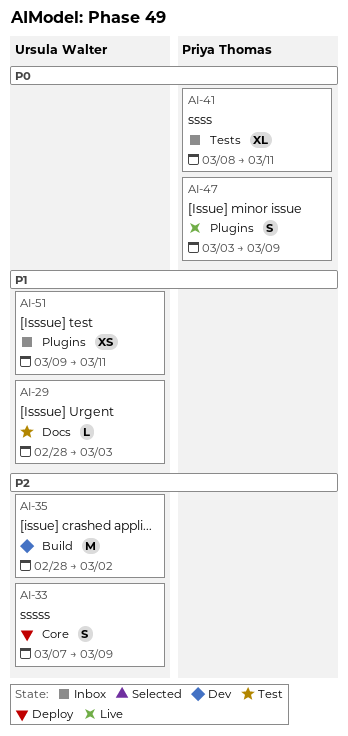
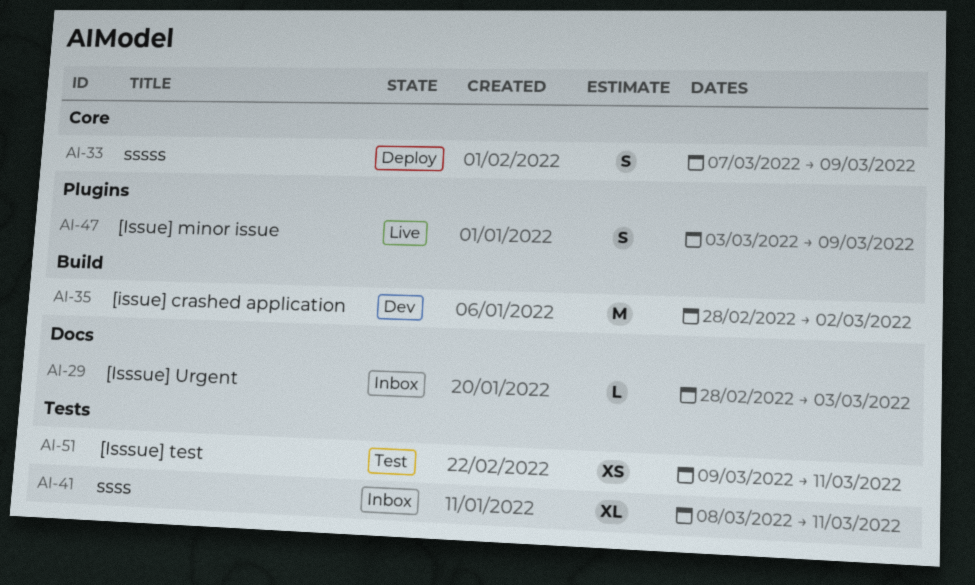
AI-29, status: Test -> Inbox
AI-51, status: Inbox -> Test
AI-51, label: Plugins -> Tests

